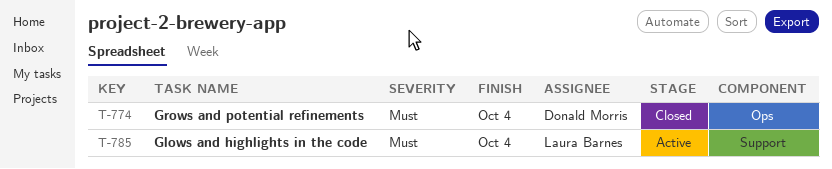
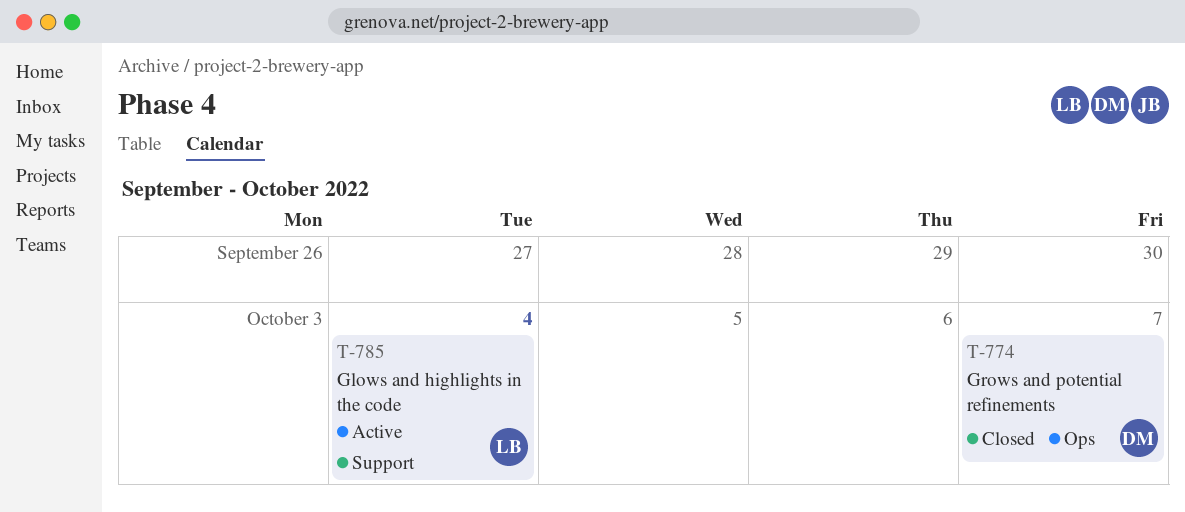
T-774, due: Oct 4 -> Oct 7

